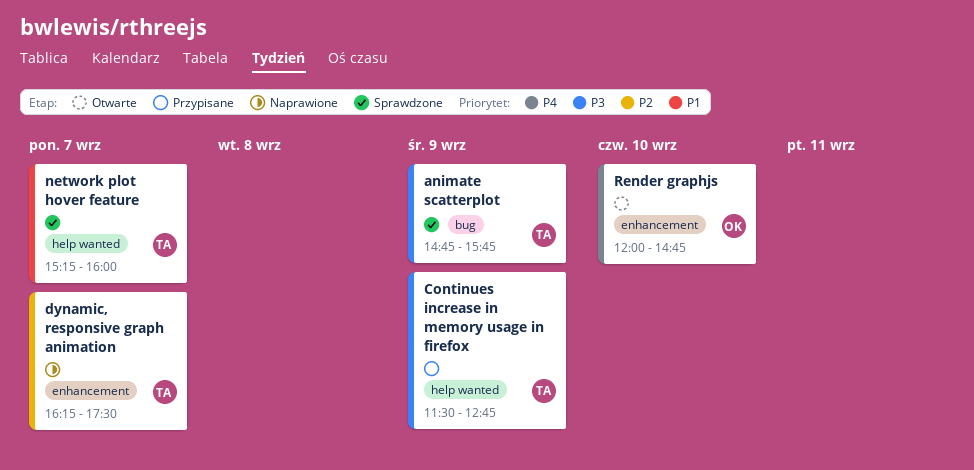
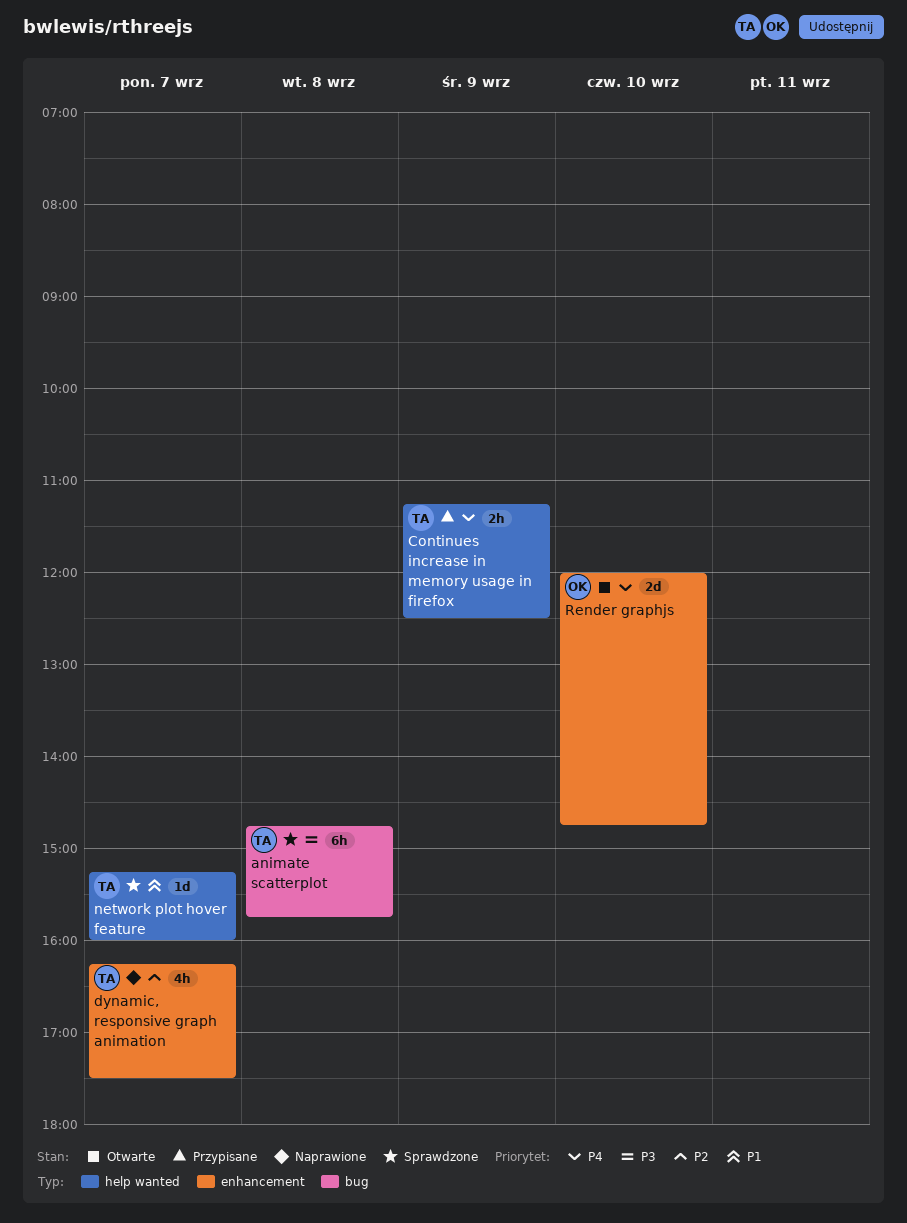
animate scatterplot, day: Sep 9 -> Sep 8
Continues increase in memory usage in firefox, priority: P3 -> P4
Continues increase in memory usage in firefox, begins: 11:30 -> 11:15
Continues increase in memory usage in firefox, ends: 12:45 -> 12:30

